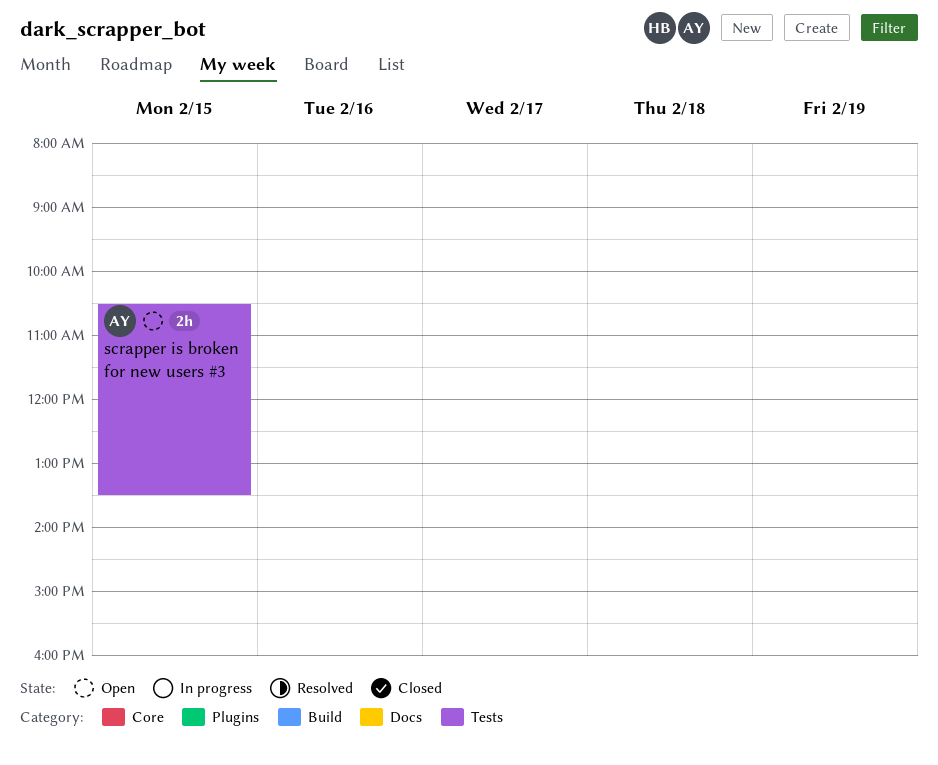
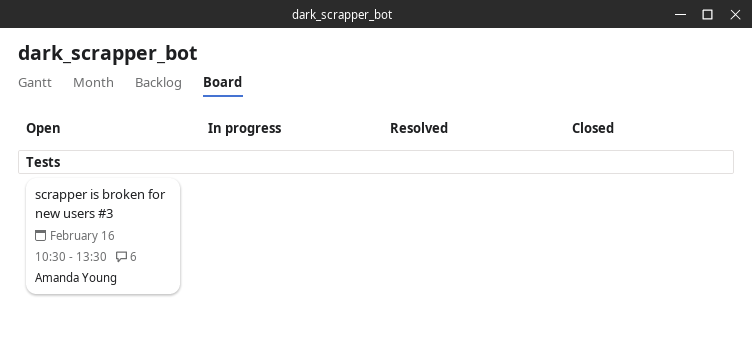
scrapper is broken for new users #3, day: Feb 15 -> Feb 16

